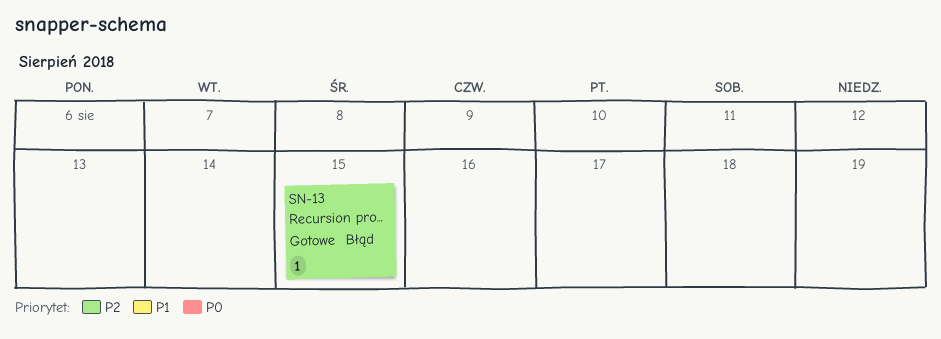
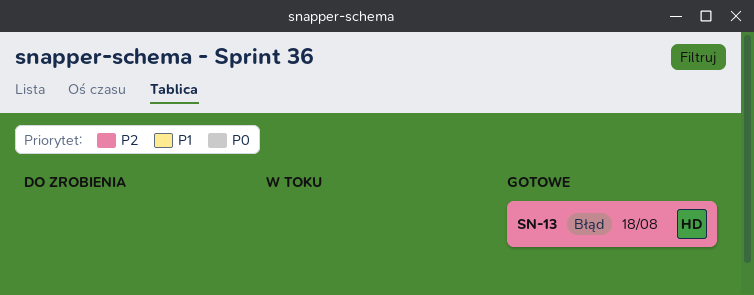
SN-13, due: Aug 15 -> Aug 18

